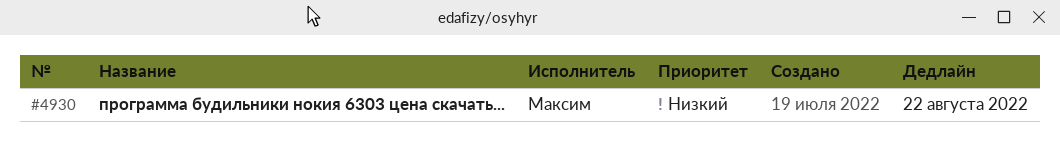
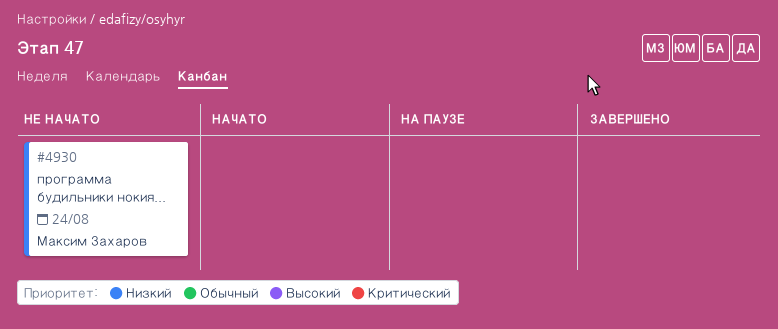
#4930, due: Aug 22 -> Aug 24

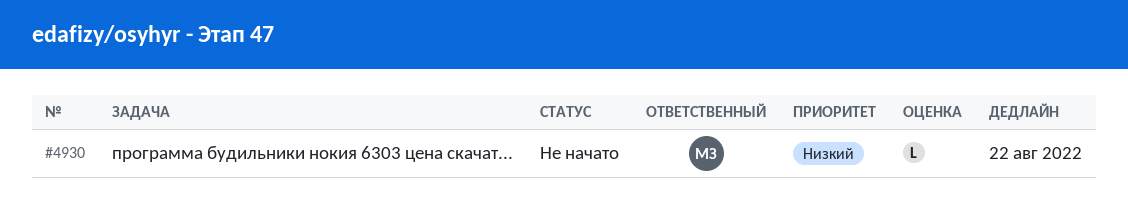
#4930, due: Aug 24 -> Aug 22

